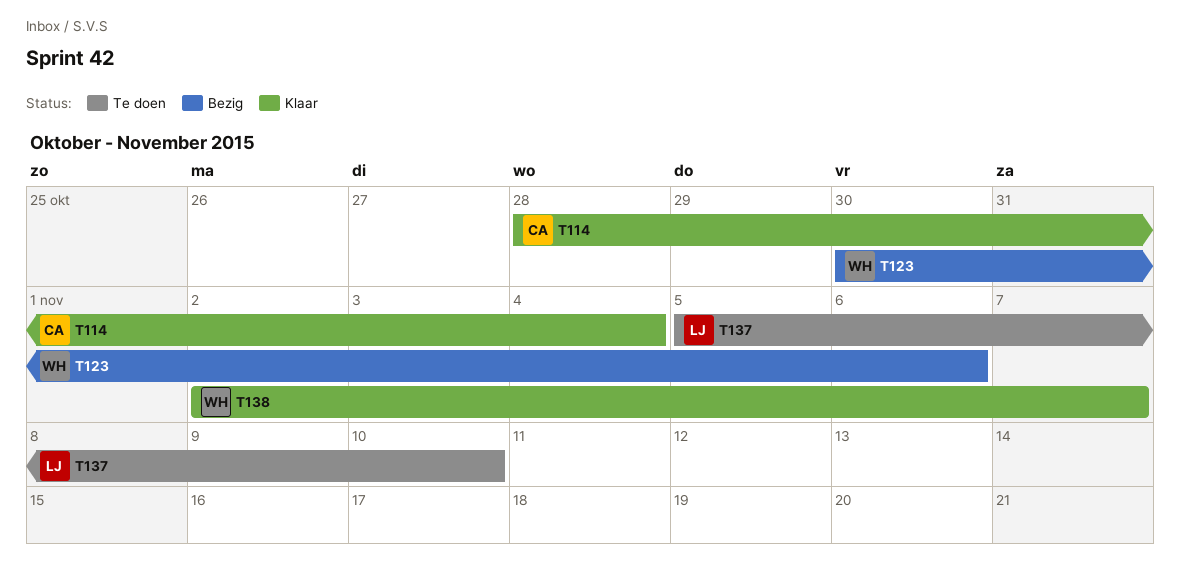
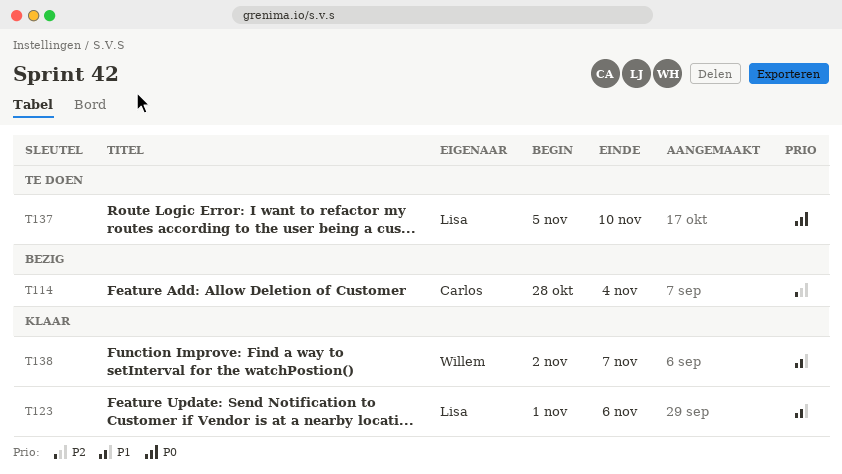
T114, status: Klaar -> Bezig
T123, status: Bezig -> Klaar
T123, owner: Willem -> Lisa
T123, start: Oct 30 -> Nov 1

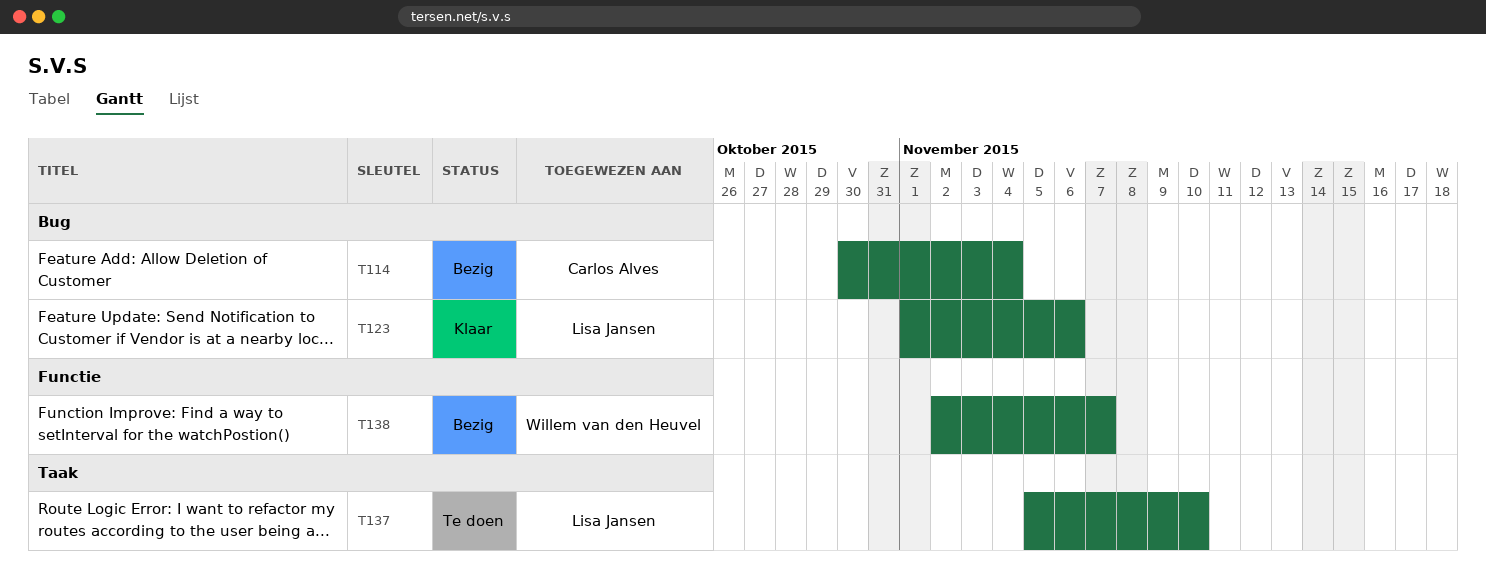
T114, start: Oct 28 -> Oct 30
T138, status: Klaar -> Bezig

